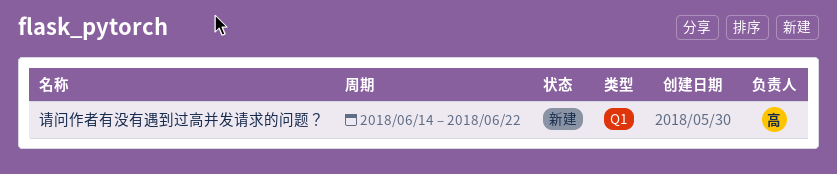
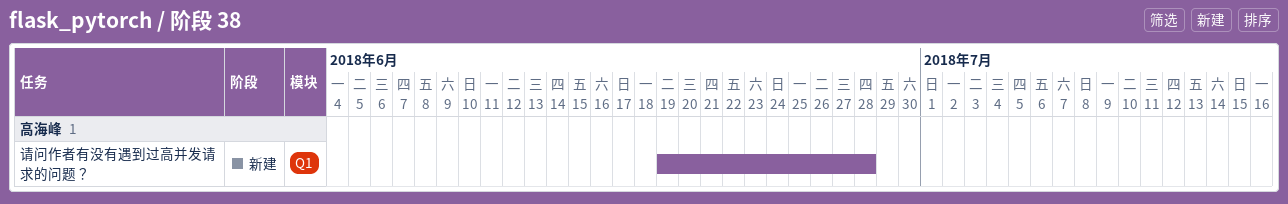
请问作者有没有遇到过高并发请求的问题？, start: Jun 14 -> Jun 19
请问作者有没有遇到过高并发请求的问题？, due: Jun 22 -> Jun 28

